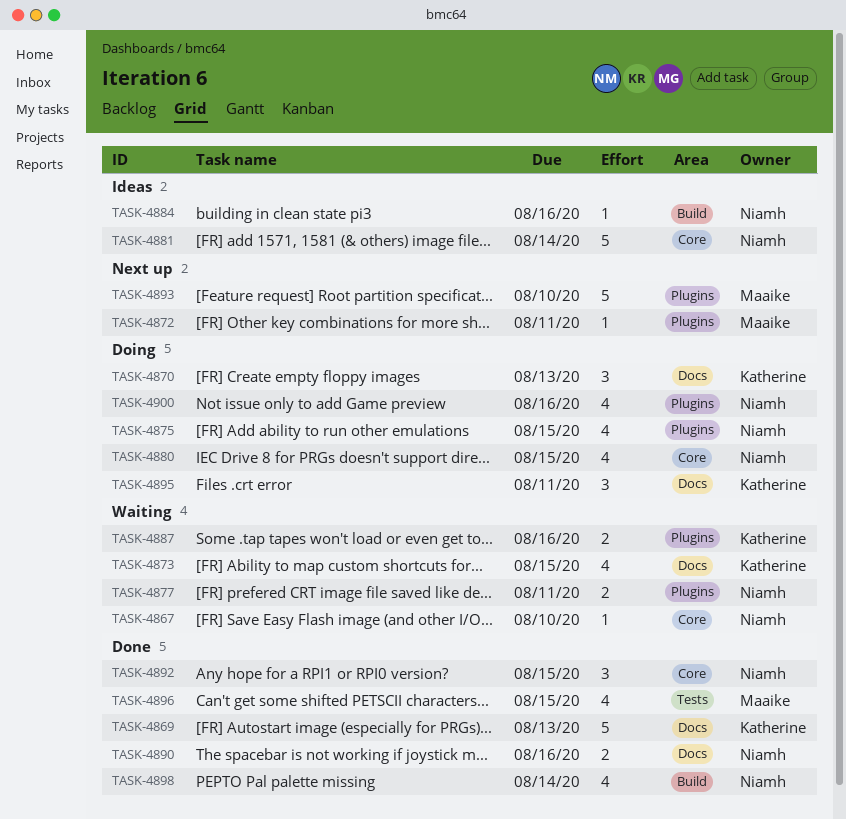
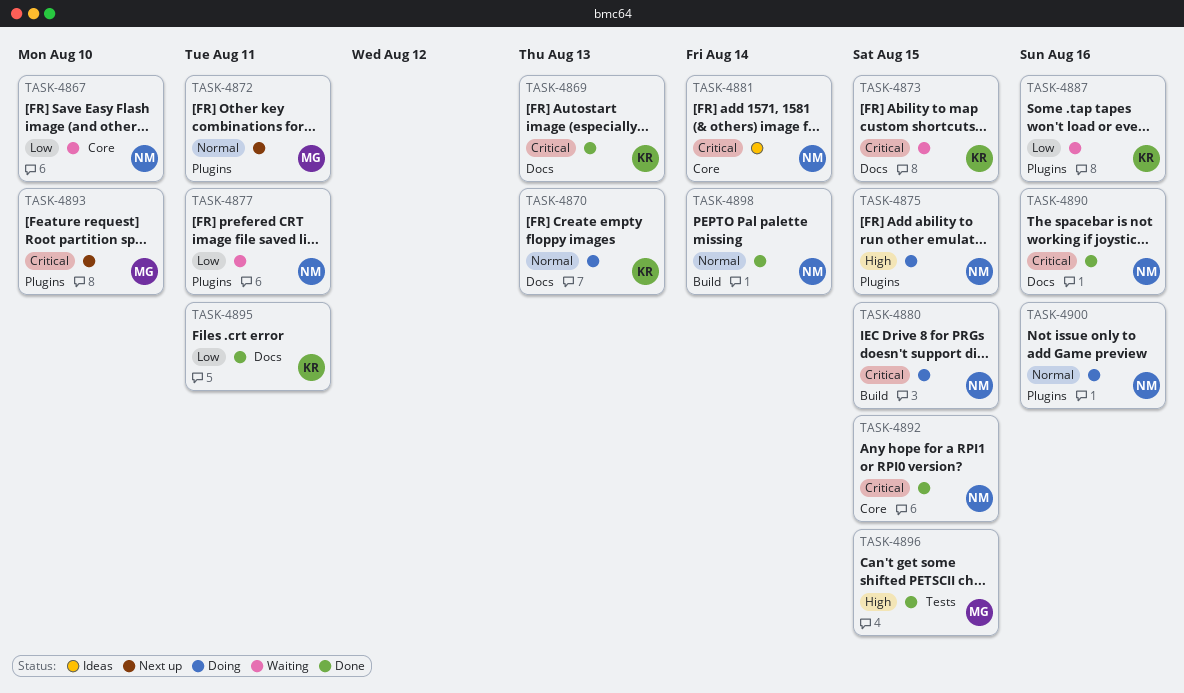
TASK-4880, label: Core -> Build
TASK-4884: present -> none
TASK-4895, status: Doing -> Done

